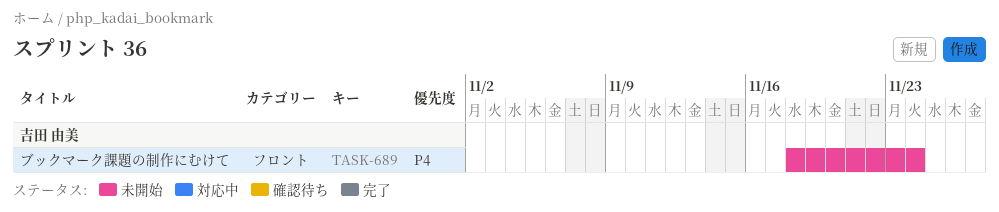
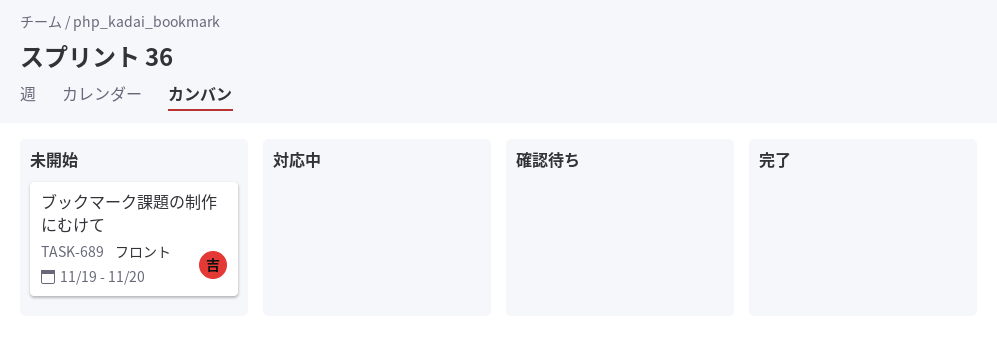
TASK-689, start: Nov 18 -> Nov 19
TASK-689, due: Nov 24 -> Nov 20

